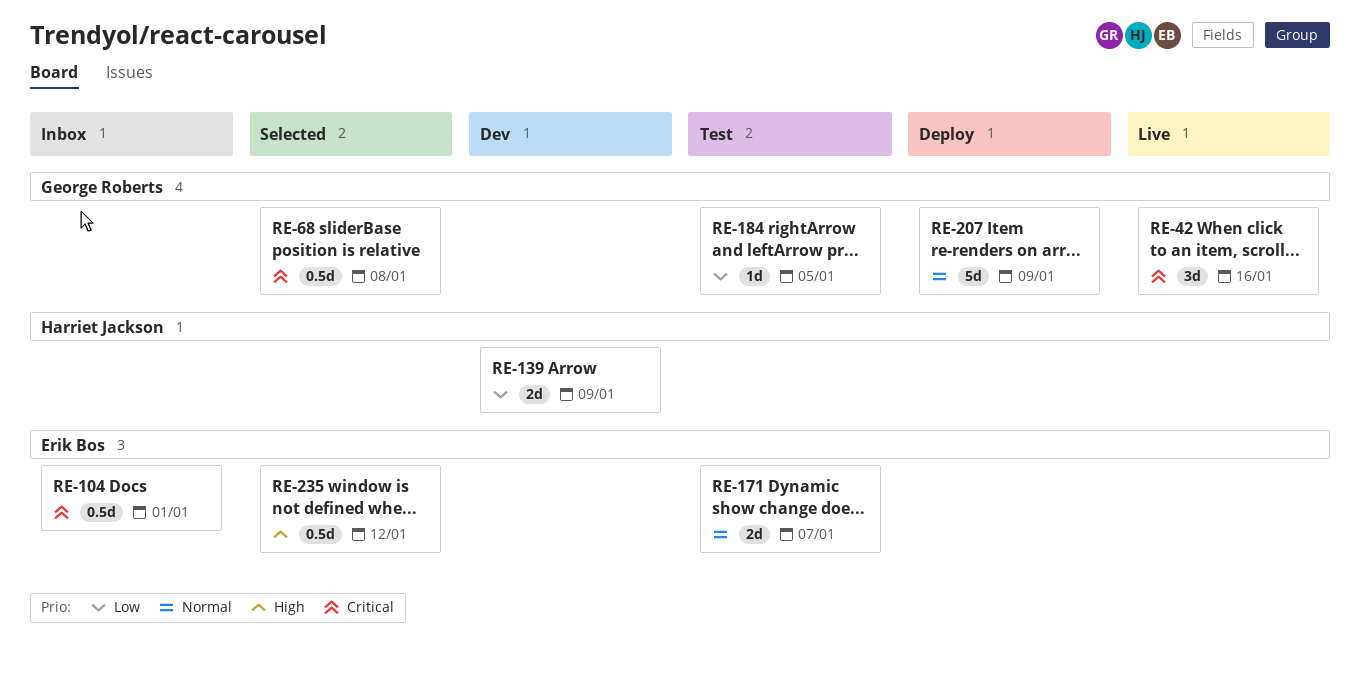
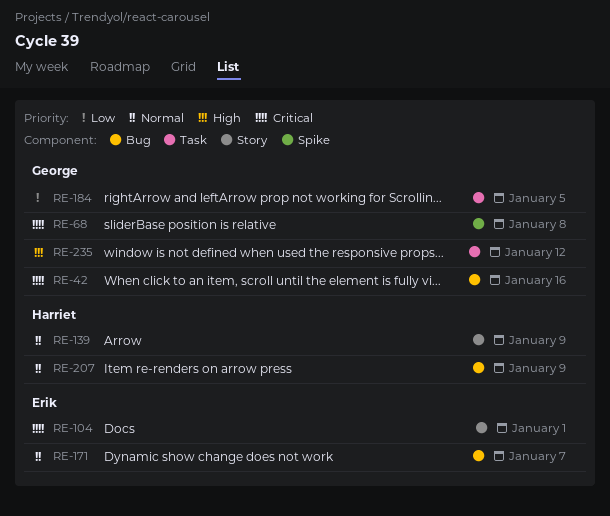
RE-139, priority: Low -> Normal
RE-207, owner: George Roberts -> Harriet Jackson
RE-235, owner: Erik Bos -> George Roberts

